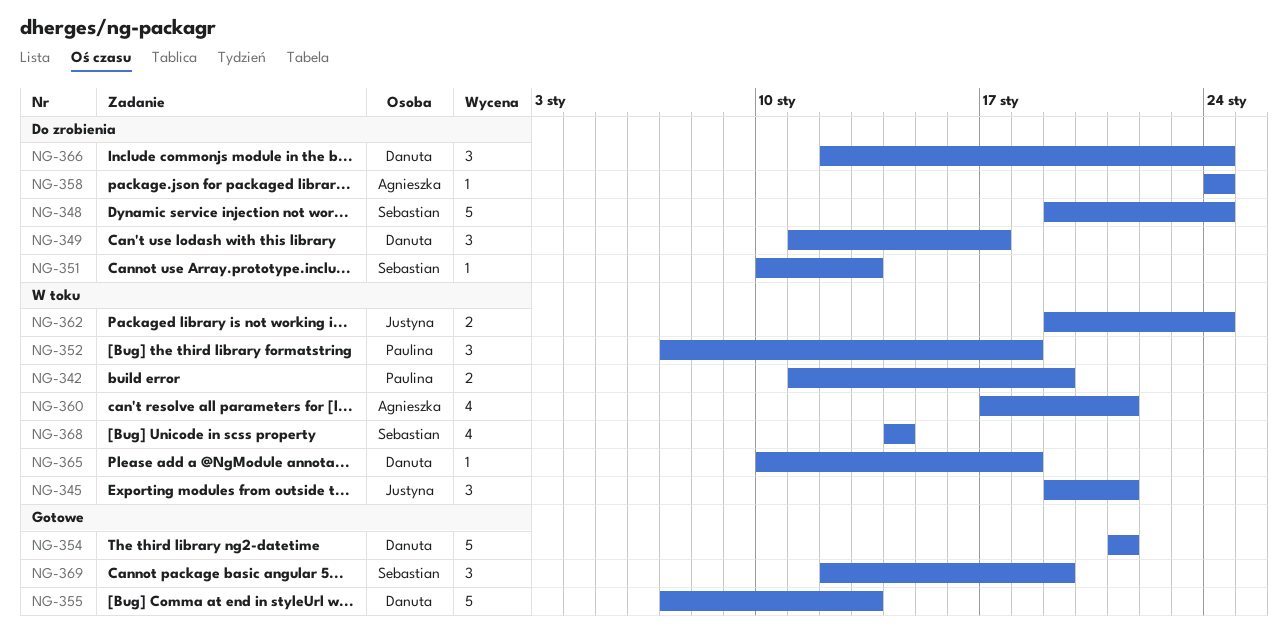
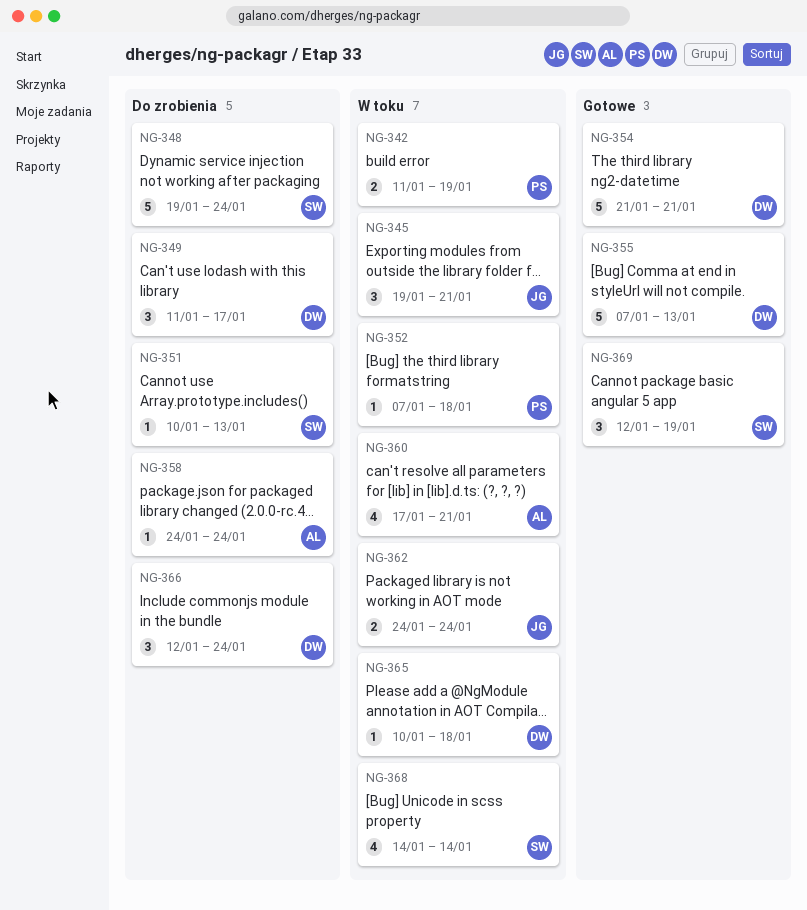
NG-352, estimate: 3 -> 1
NG-362, start: Jan 19 -> Jan 24

